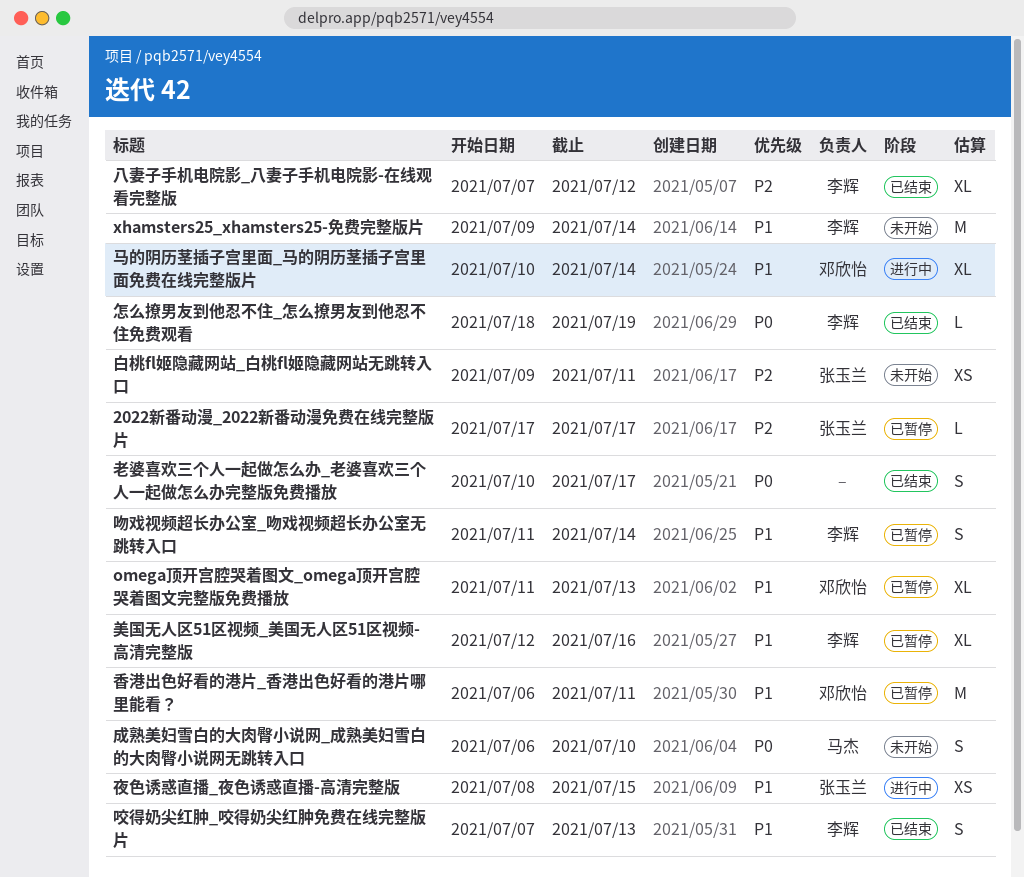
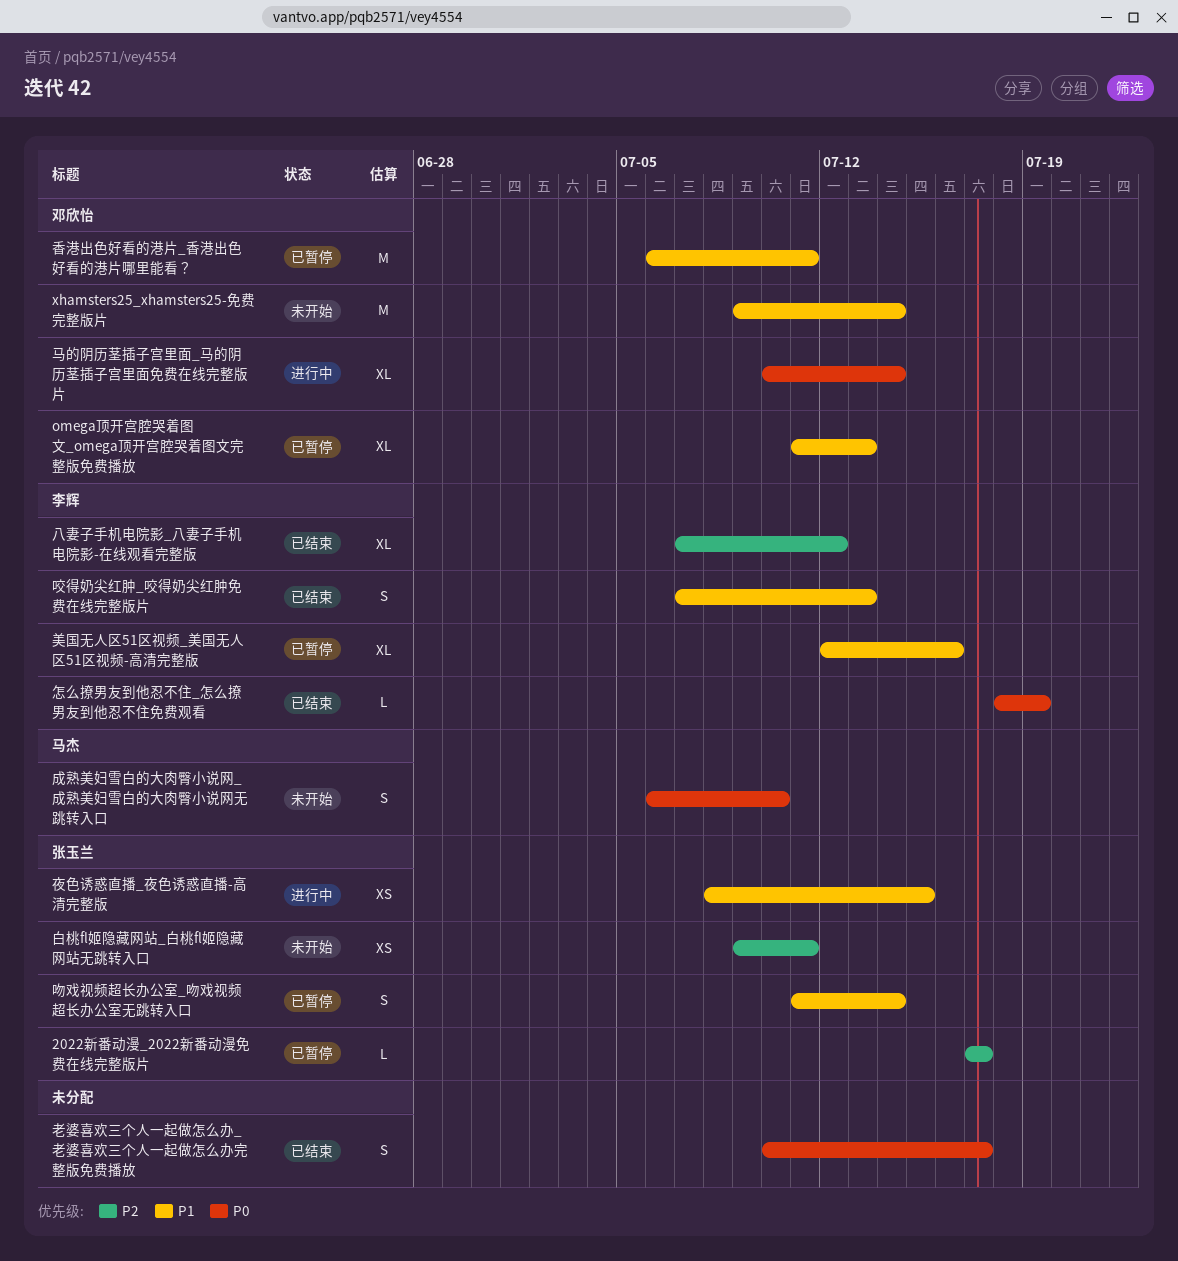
xhamsters25_xhamsters25-免费完整版片, owner: 李辉 -> 邓欣怡
吻戏视频超长办公室_吻戏视频超长办公室无跳转入口, owner: 李辉 -> 张玉兰
马的阴历茎插子宫里面_马的阴历茎插子宫里面免费在线完整版片, priority: P1 -> P0

